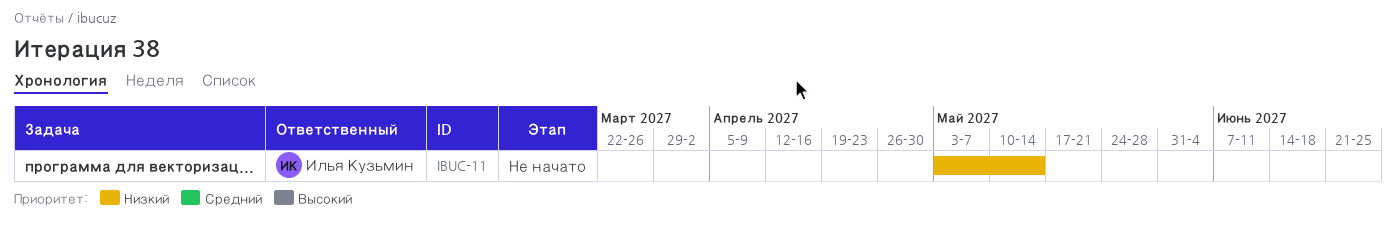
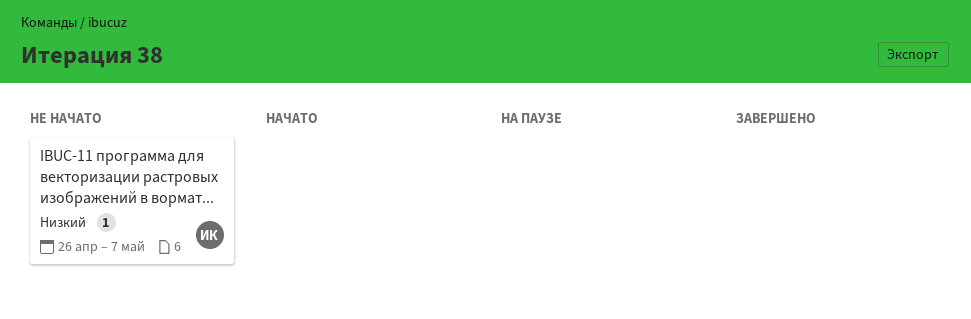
IBUC-11, start: May 3 -> Apr 26
IBUC-11, due: May 14 -> May 7

